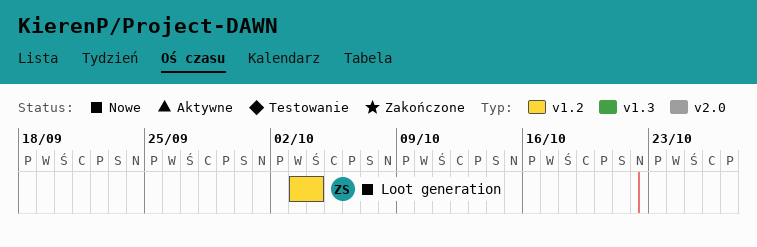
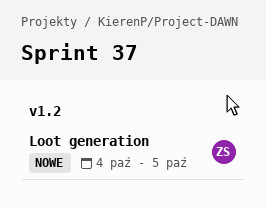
Loot generation, start: Oct 3 -> Oct 4
Loot generation, due: Oct 4 -> Oct 5

